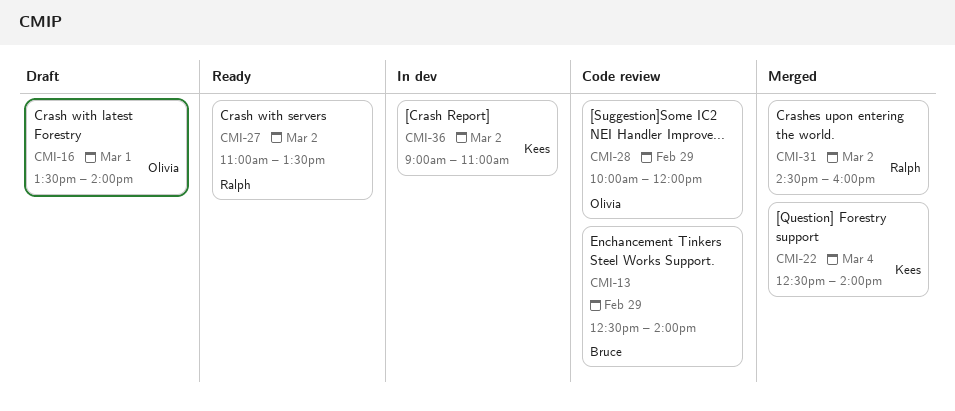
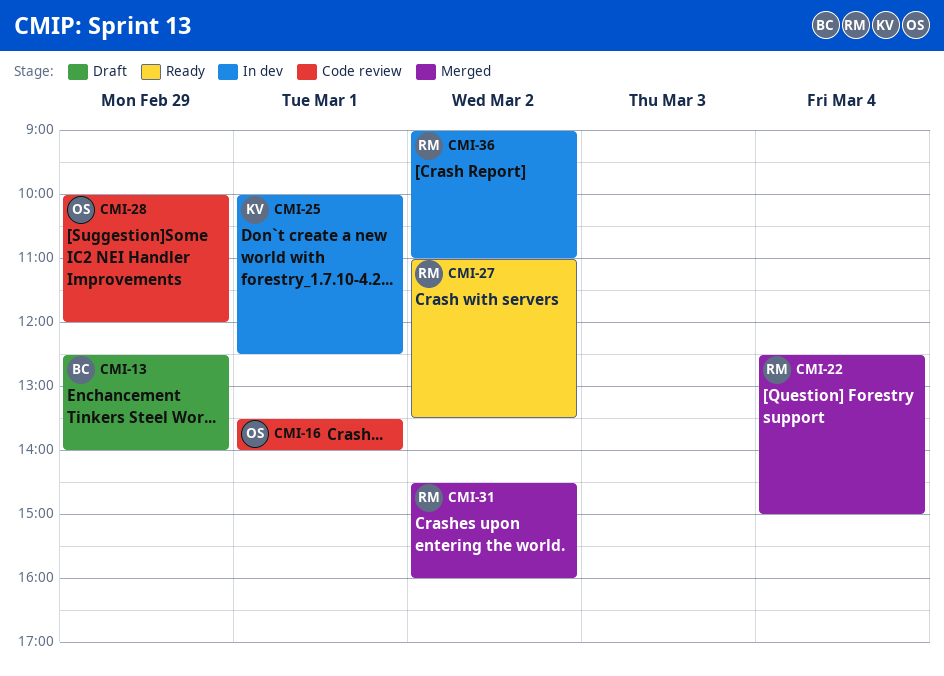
CMI-13, status: Code review -> Draft
CMI-16, status: Draft -> Code review
CMI-22, owner: Kees -> Ralph
CMI-22, ends: 14:00 -> 15:00
CMI-25: none -> present
CMI-36, owner: Kees -> Ralph

